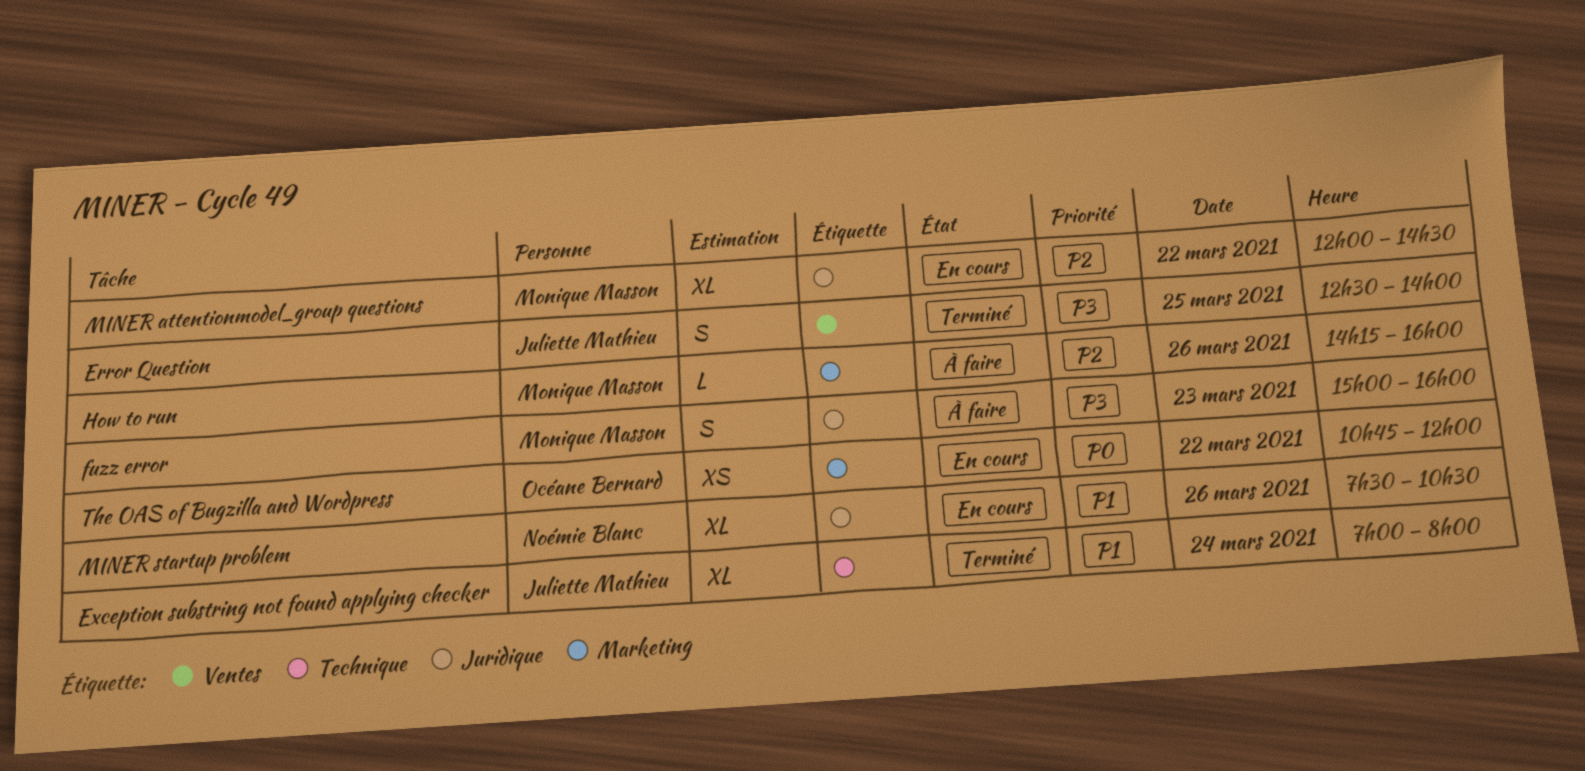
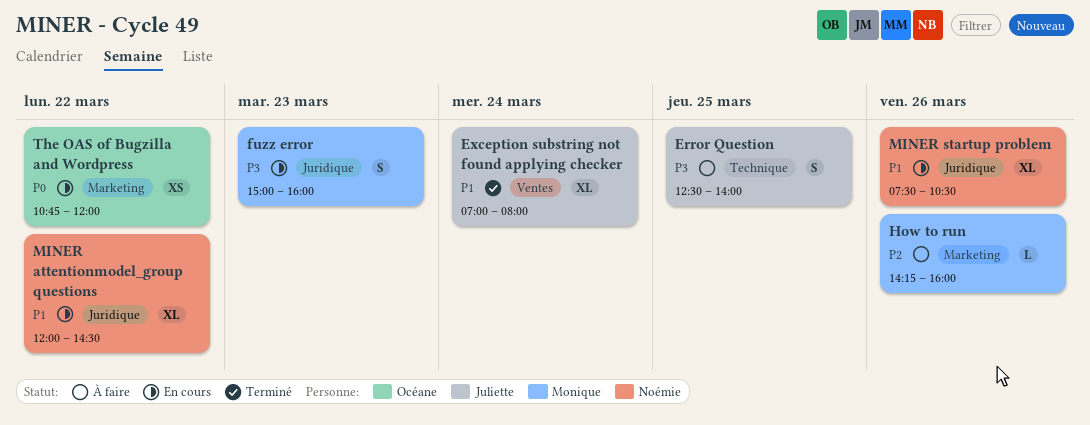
Error Question, status: Terminé -> À faire
Error Question, label: Ventes -> Technique
Exception substring not found applying checker, label: Technique -> Ventes
fuzz error, status: À faire -> En cours
MINER attentionmodel_group questions, owner: Monique Masson -> Noémie Blanc
MINER attentionmodel_group questions, priority: P2 -> P1

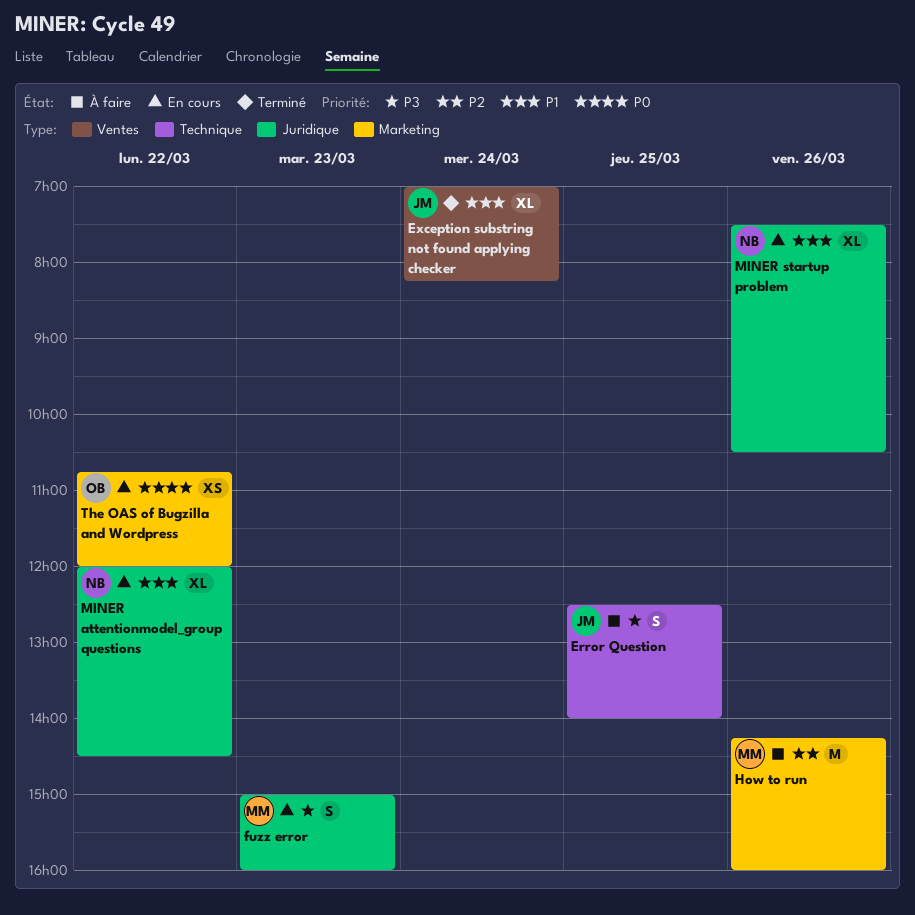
Exception substring not found applying checker, ends: 08:00 -> 08:15
How to run, estimate: L -> M

